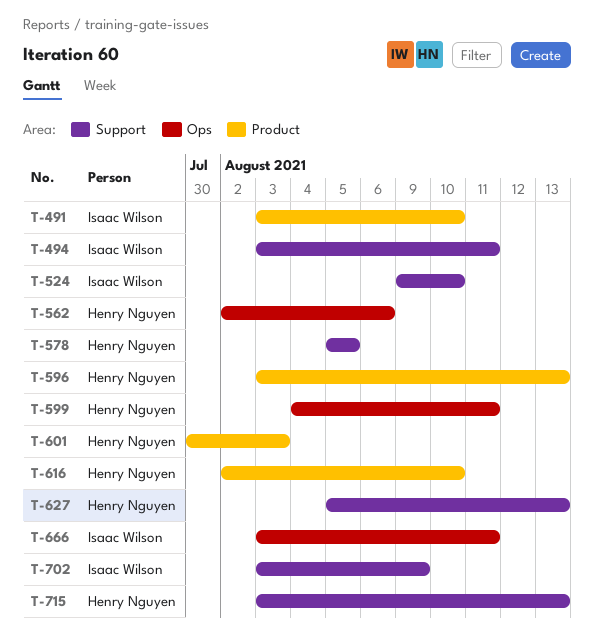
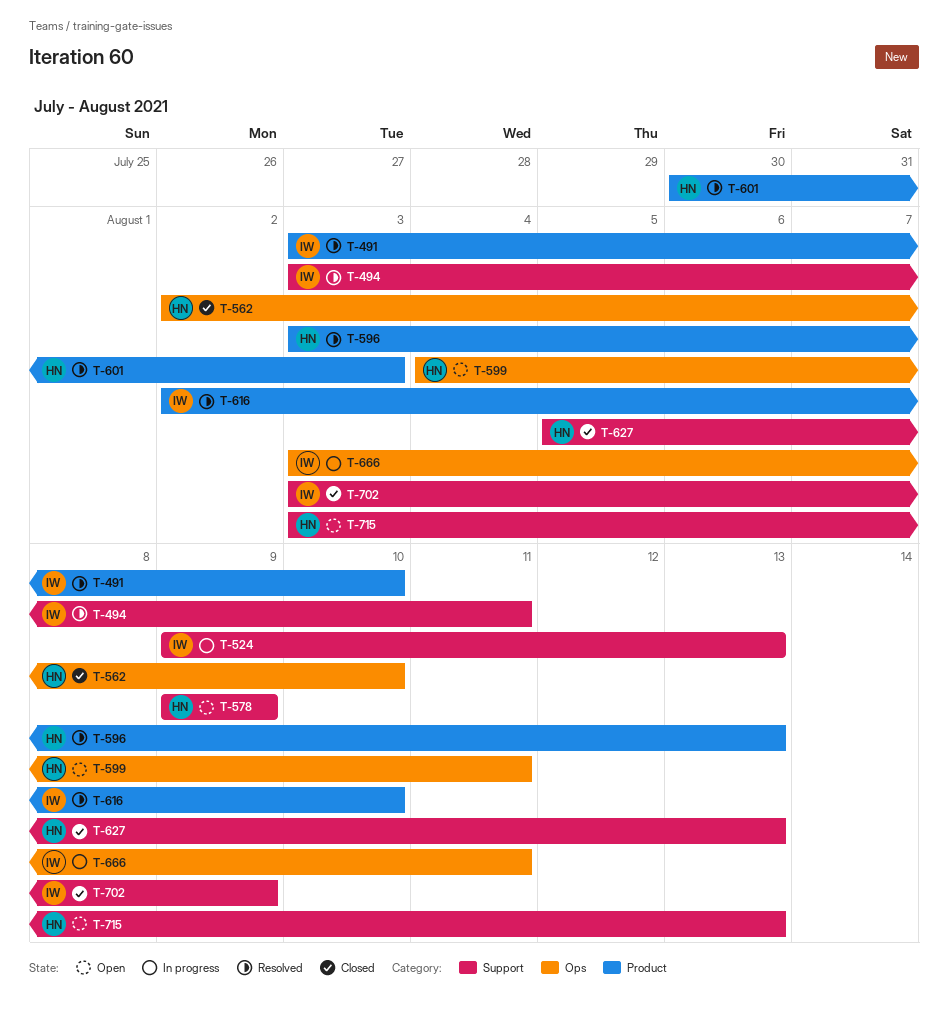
T-524, due: Aug 10 -> Aug 13
T-562, due: Aug 6 -> Aug 10
T-578, start: Aug 5 -> Aug 9
T-578, due: Aug 5 -> Aug 9
T-616, owner: Henry Nguyen -> Isaac Wilson

